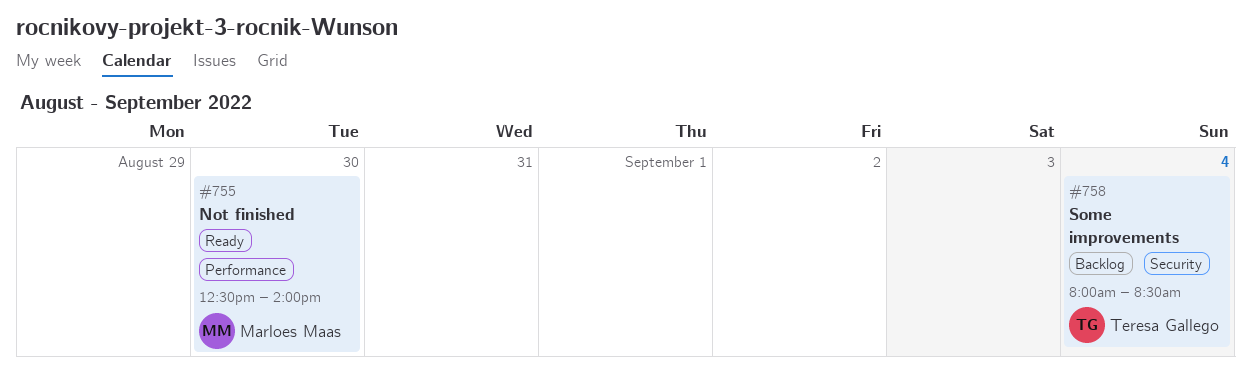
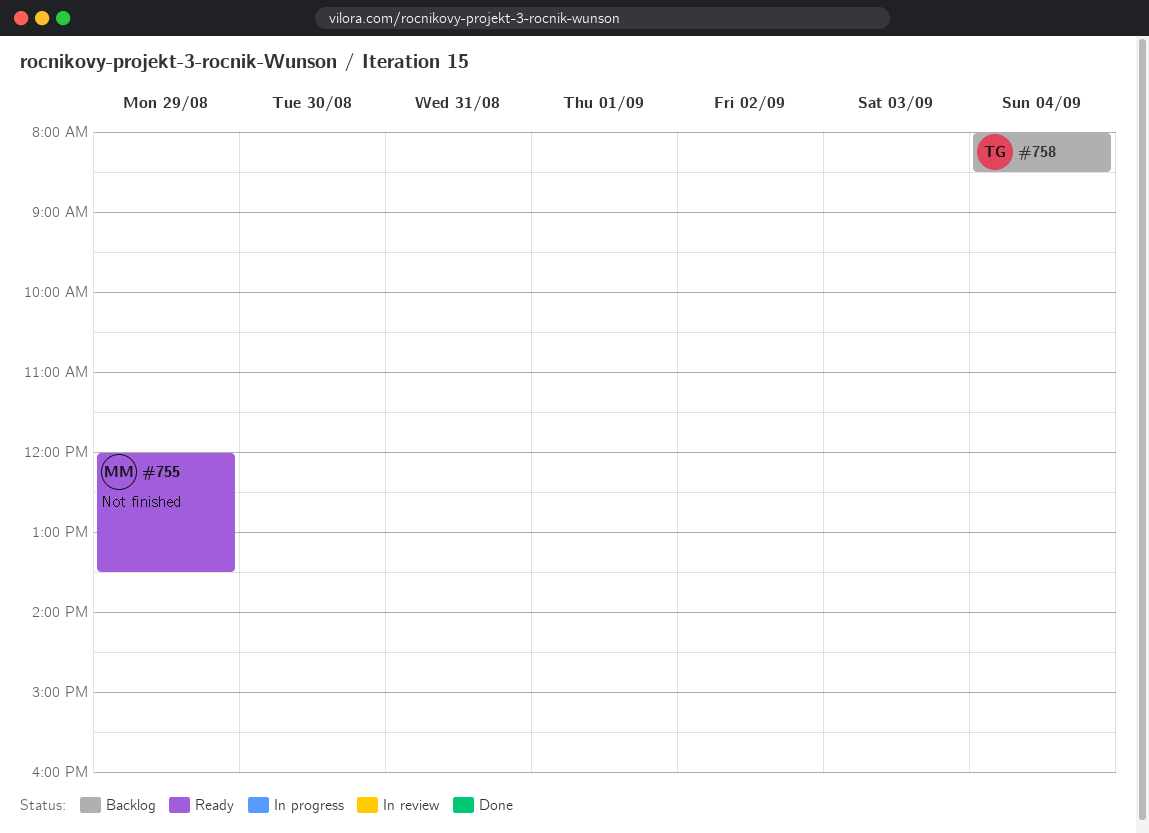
#755, day: Aug 30 -> Aug 29
#755, begins: 12:30 -> 12:00
#755, ends: 14:00 -> 13:30

